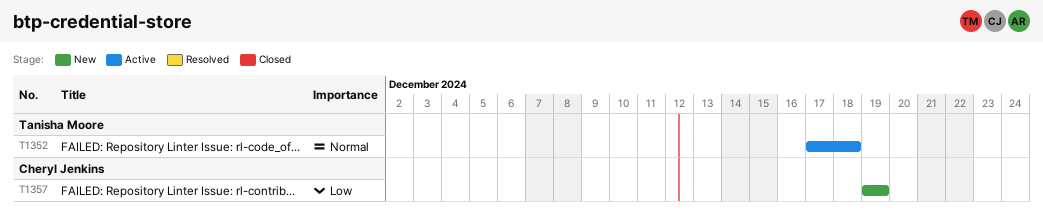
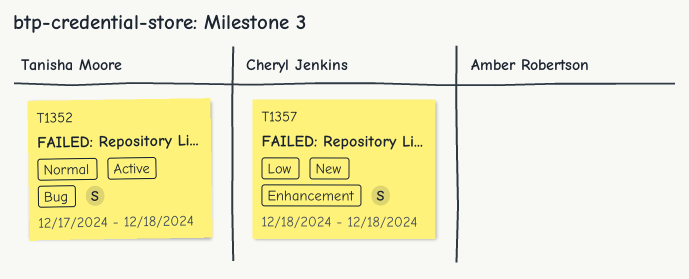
T1357, start: Dec 19 -> Dec 18
T1357, due: Dec 19 -> Dec 18

